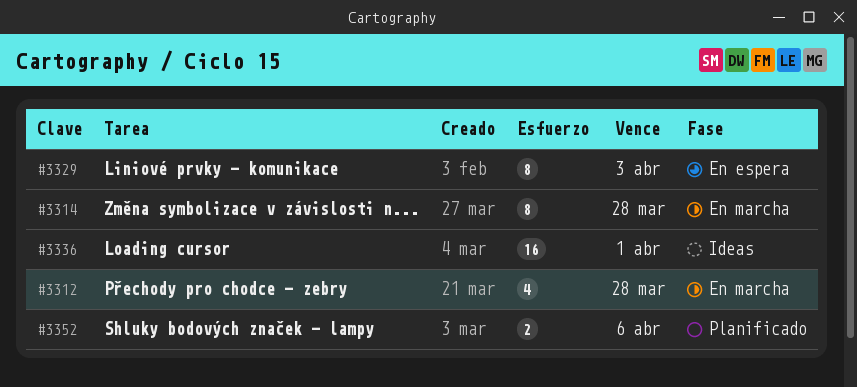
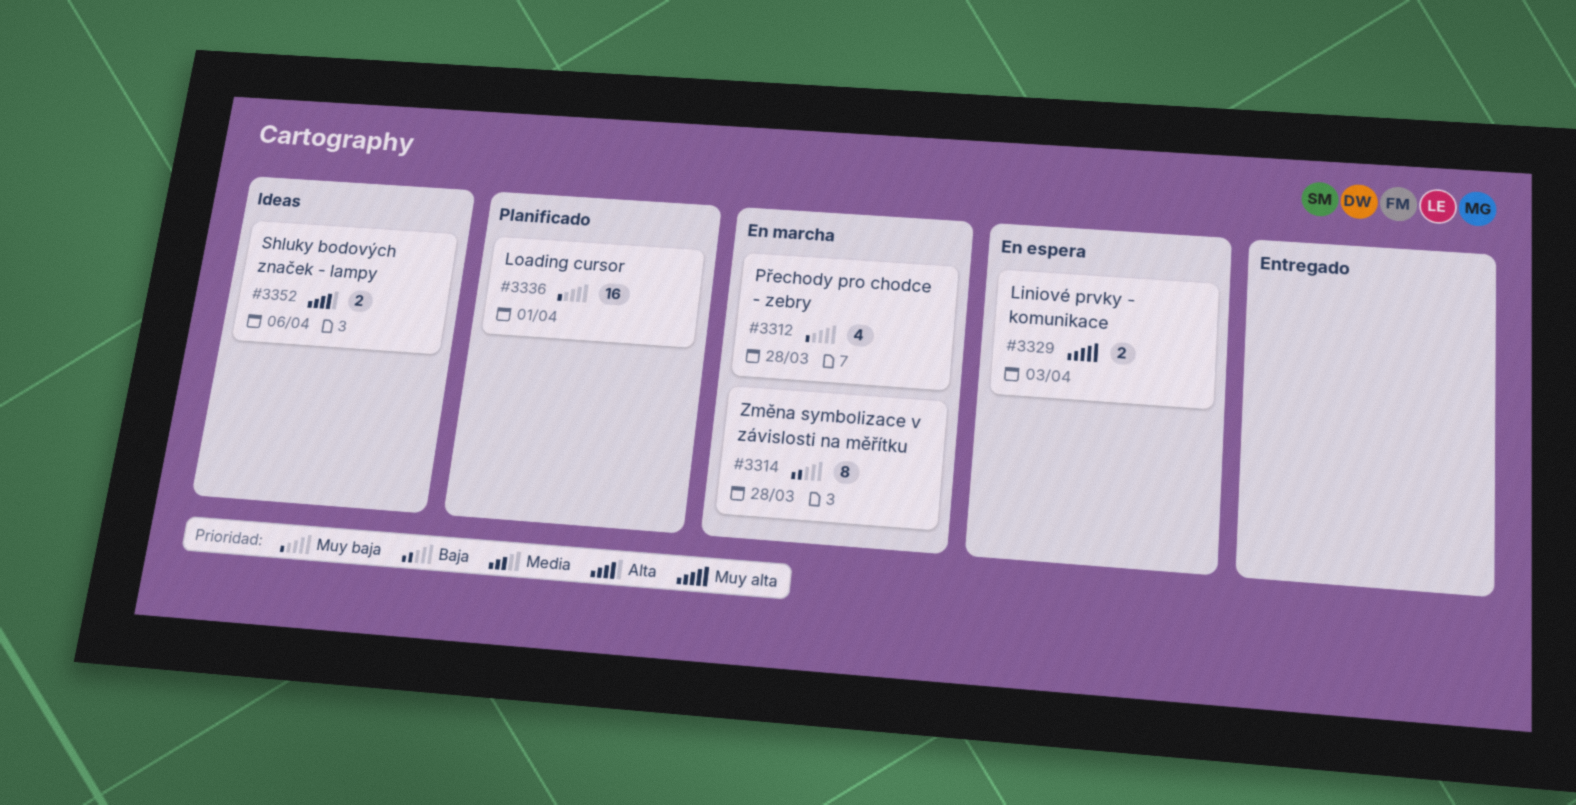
#3329, estimate: 8 -> 2
#3336, status: Ideas -> Planificado
#3352, status: Planificado -> Ideas

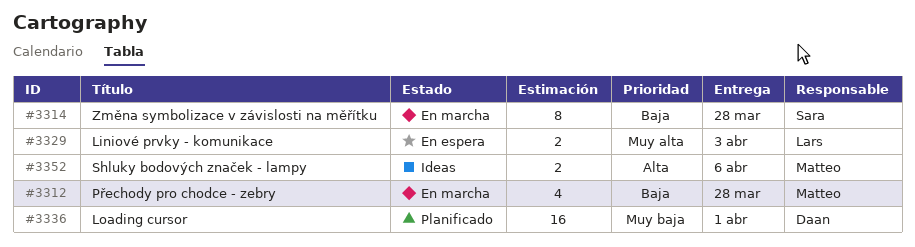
#3312, priority: Muy baja -> Baja

